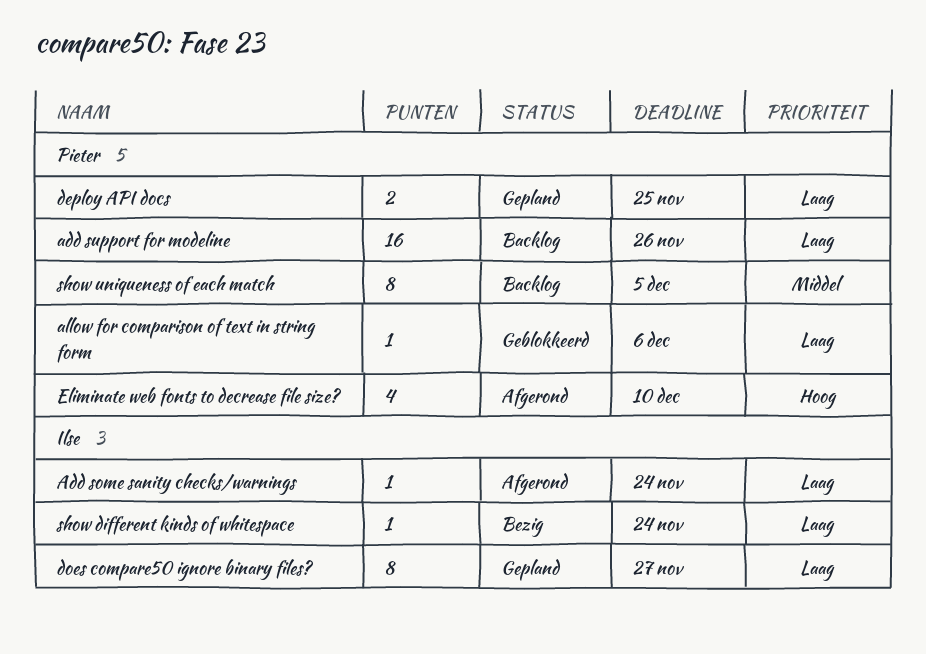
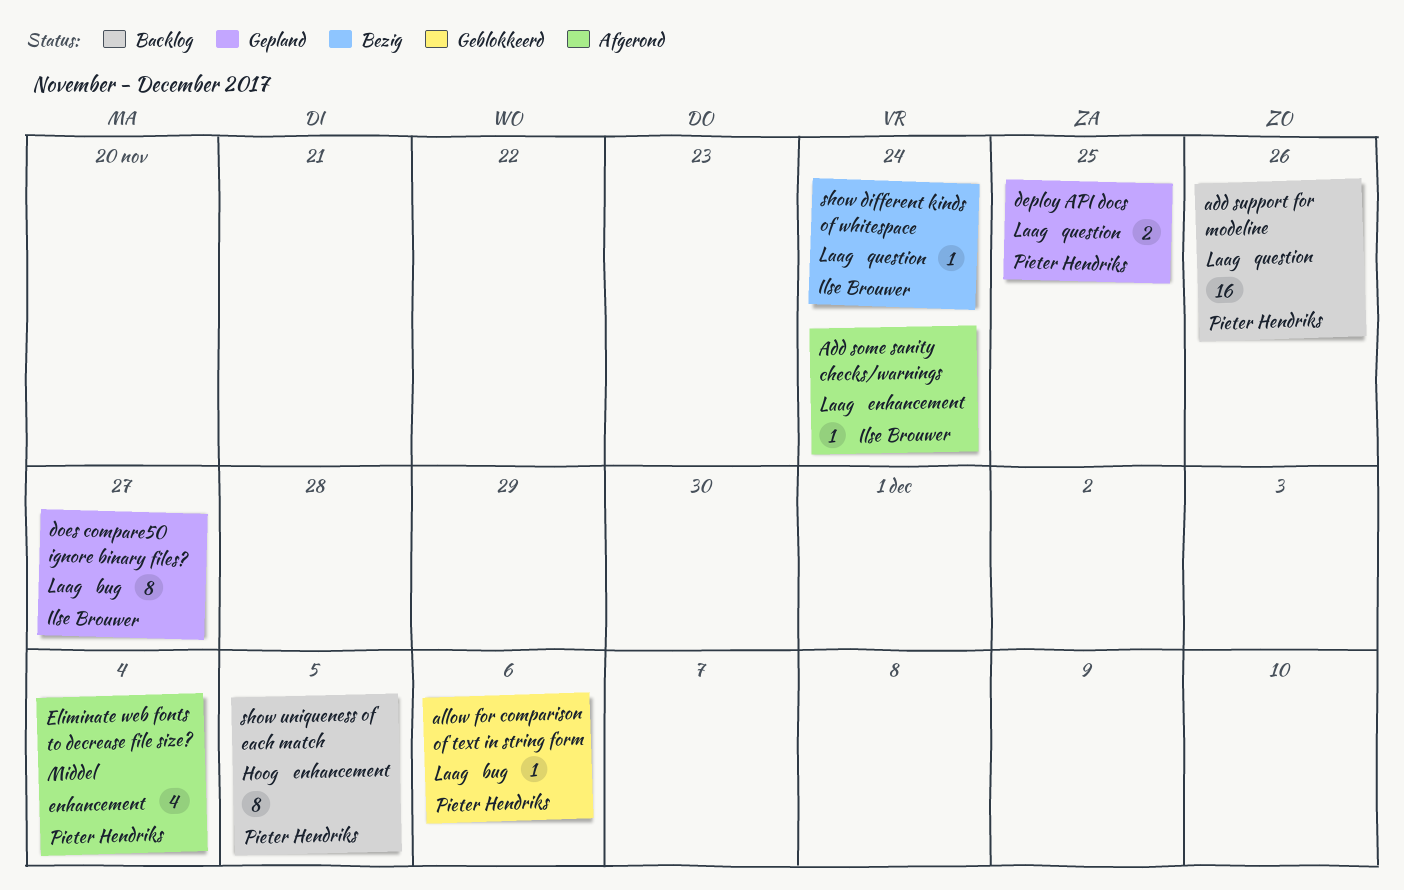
Eliminate web fonts to decrease file size?, priority: Hoog -> Middel
Eliminate web fonts to decrease file size?, due: Dec 10 -> Dec 4
show uniqueness of each match, priority: Middel -> Hoog

